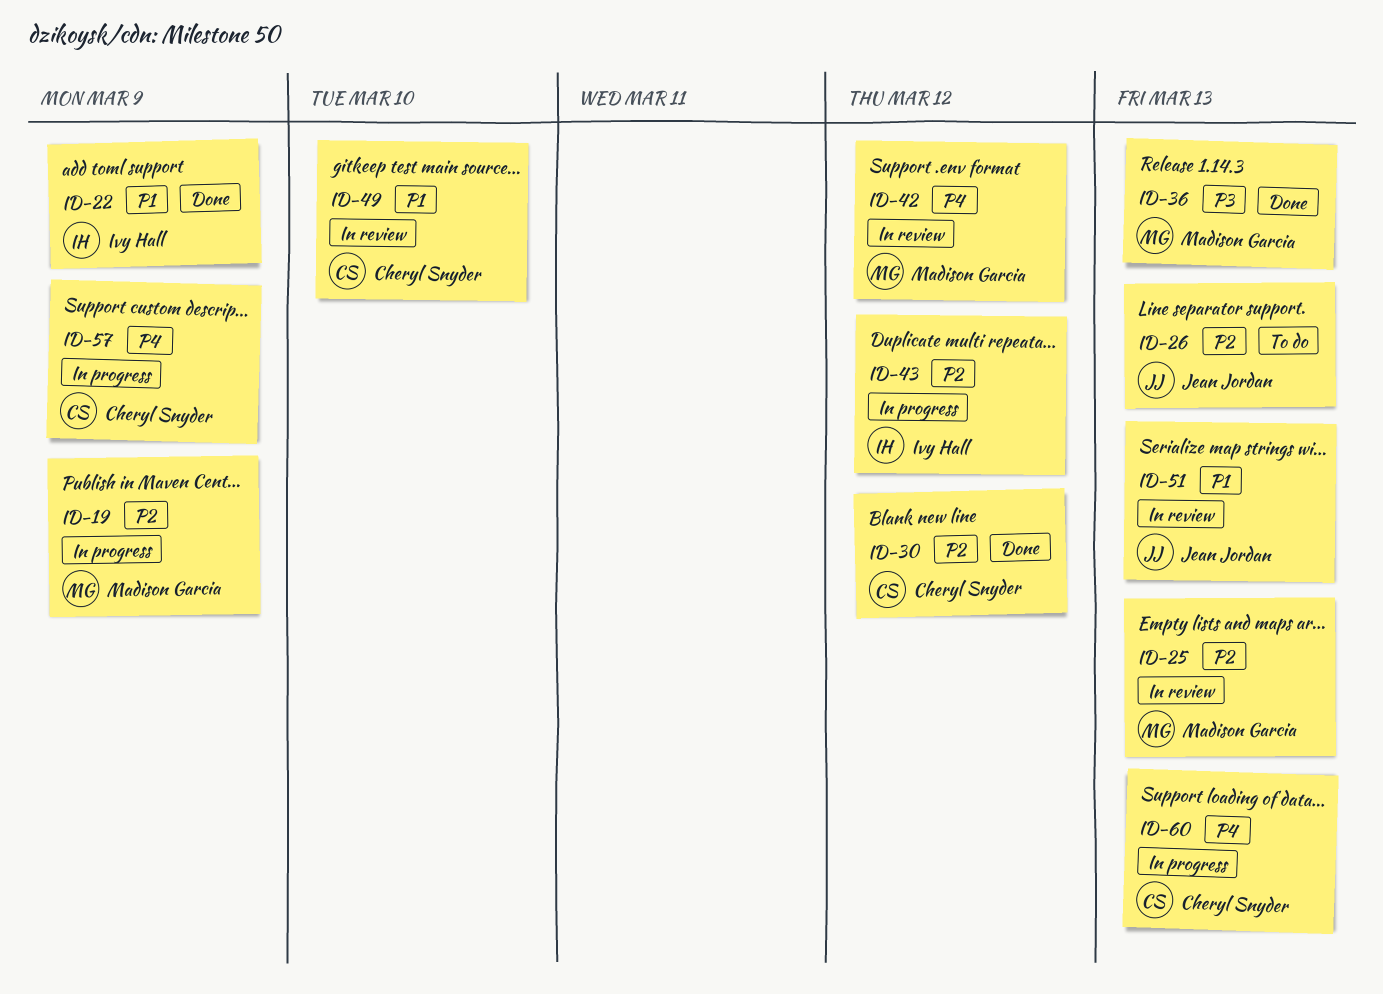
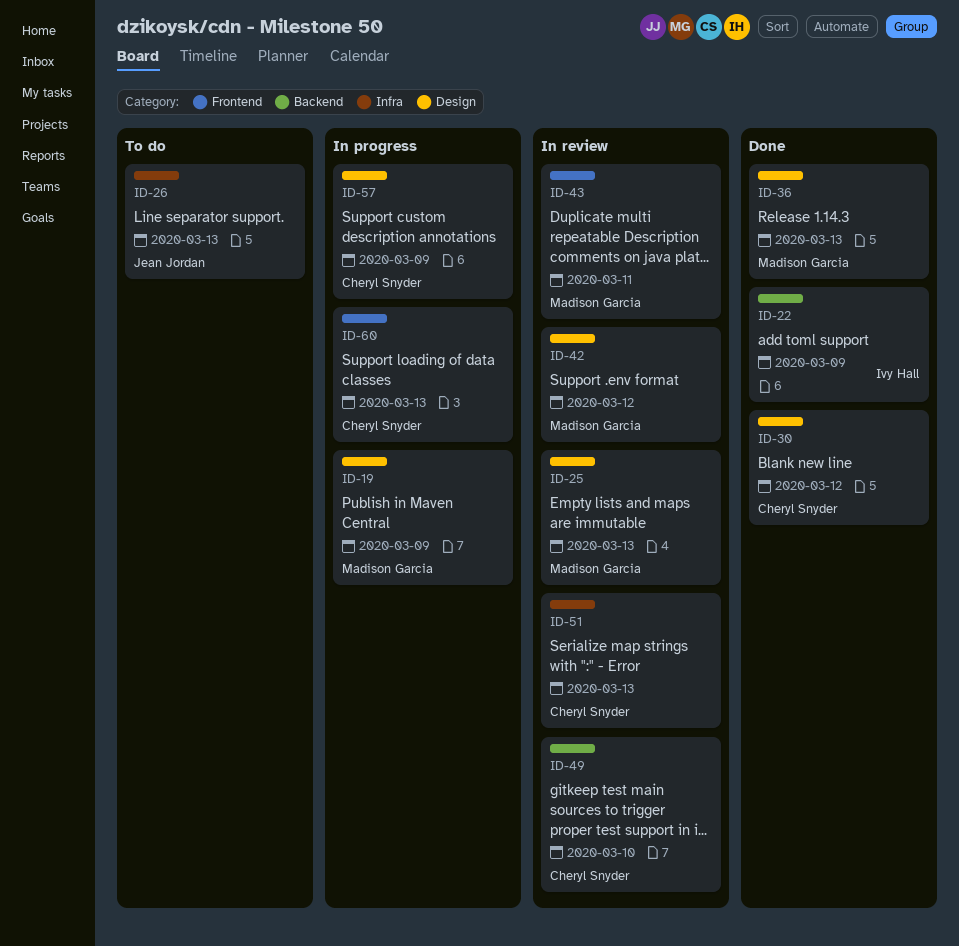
ID-43, status: In progress -> In review
ID-43, owner: Ivy Hall -> Madison Garcia
ID-43, due: Mar 12 -> Mar 11
ID-51, owner: Jean Jordan -> Cheryl Snyder

